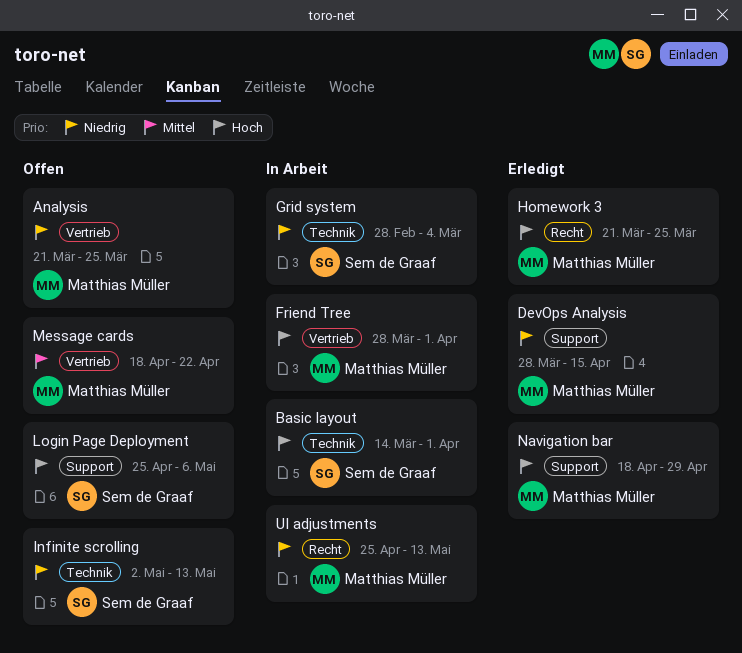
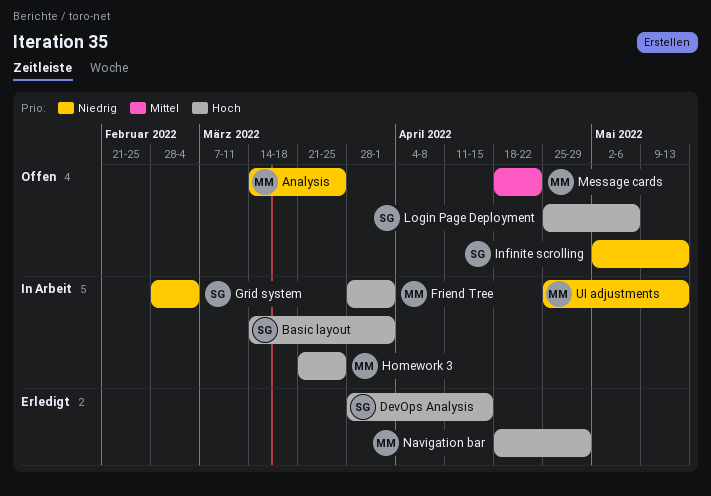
Analysis, start: Mar 21 -> Mar 14
DevOps Analysis, owner: Matthias Müller -> Sem de Graaf
DevOps Analysis, priority: Niedrig -> Hoch
Homework 3, status: Erledigt -> In Arbeit

